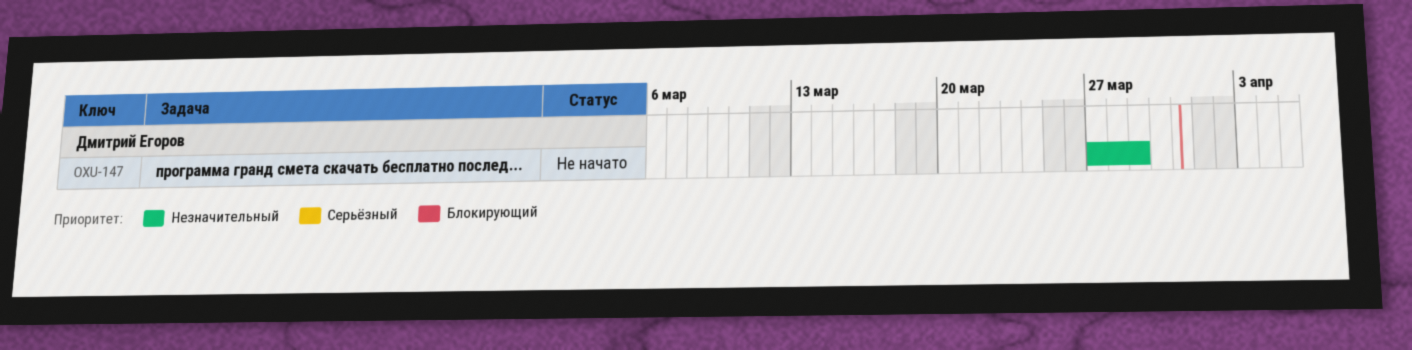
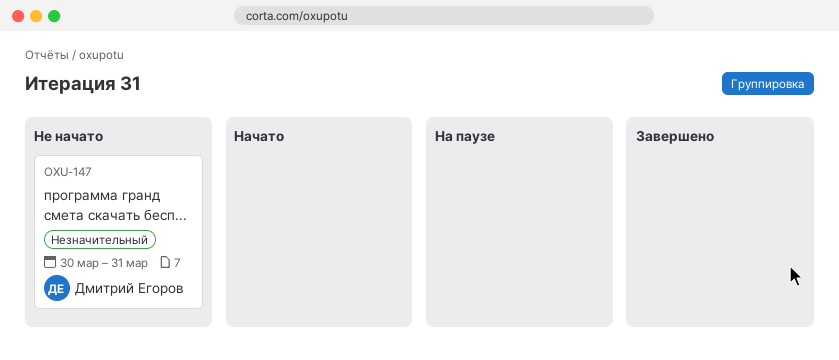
OXU-147, start: Mar 27 -> Mar 30
OXU-147, due: Mar 29 -> Mar 31

